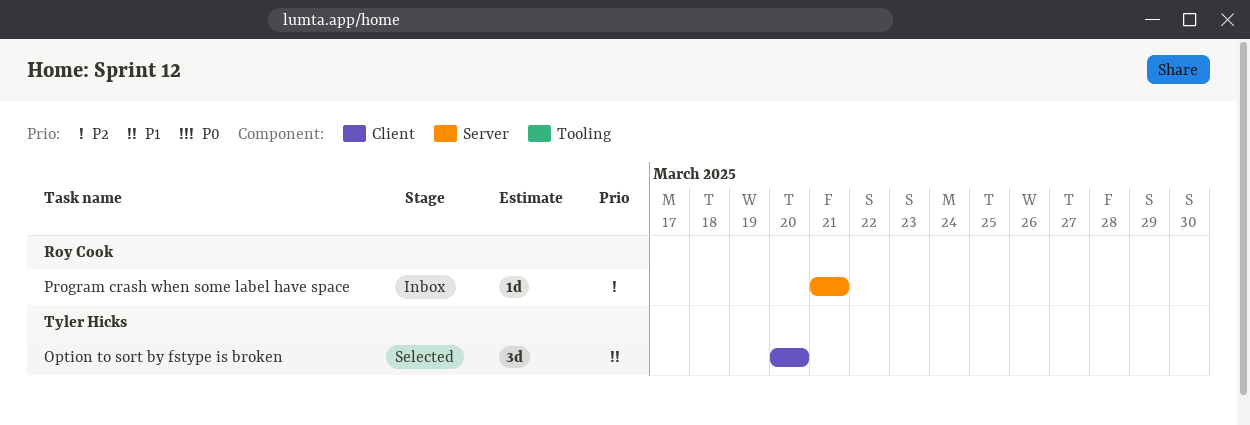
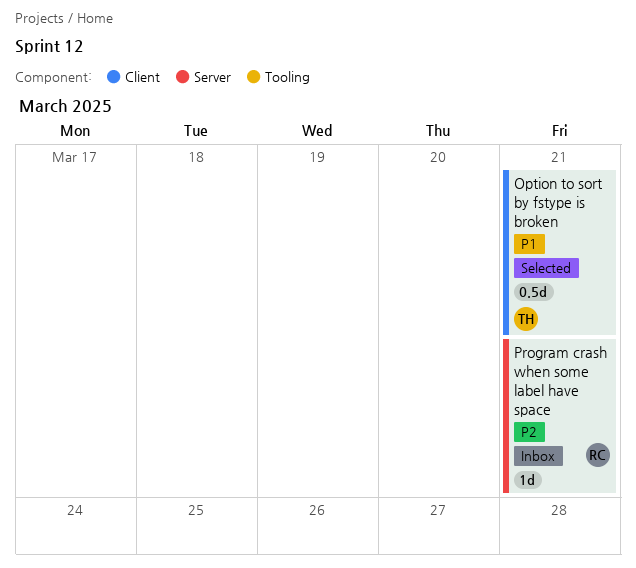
Option to sort by fstype is broken, estimate: 3d -> 0.5d
Option to sort by fstype is broken, due: Mar 20 -> Mar 21

